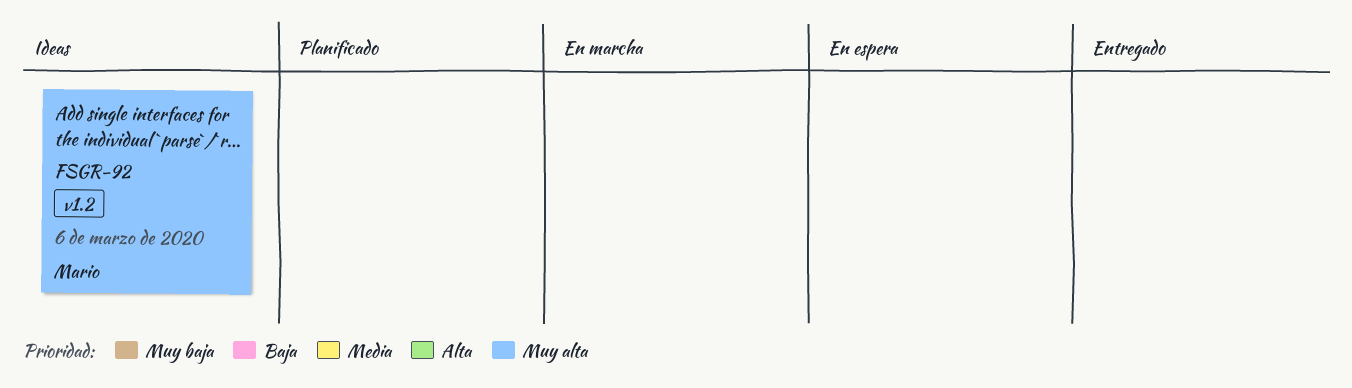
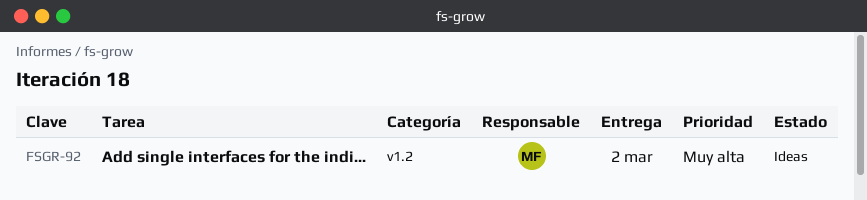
FSGR-92, due: Mar 6 -> Mar 2

